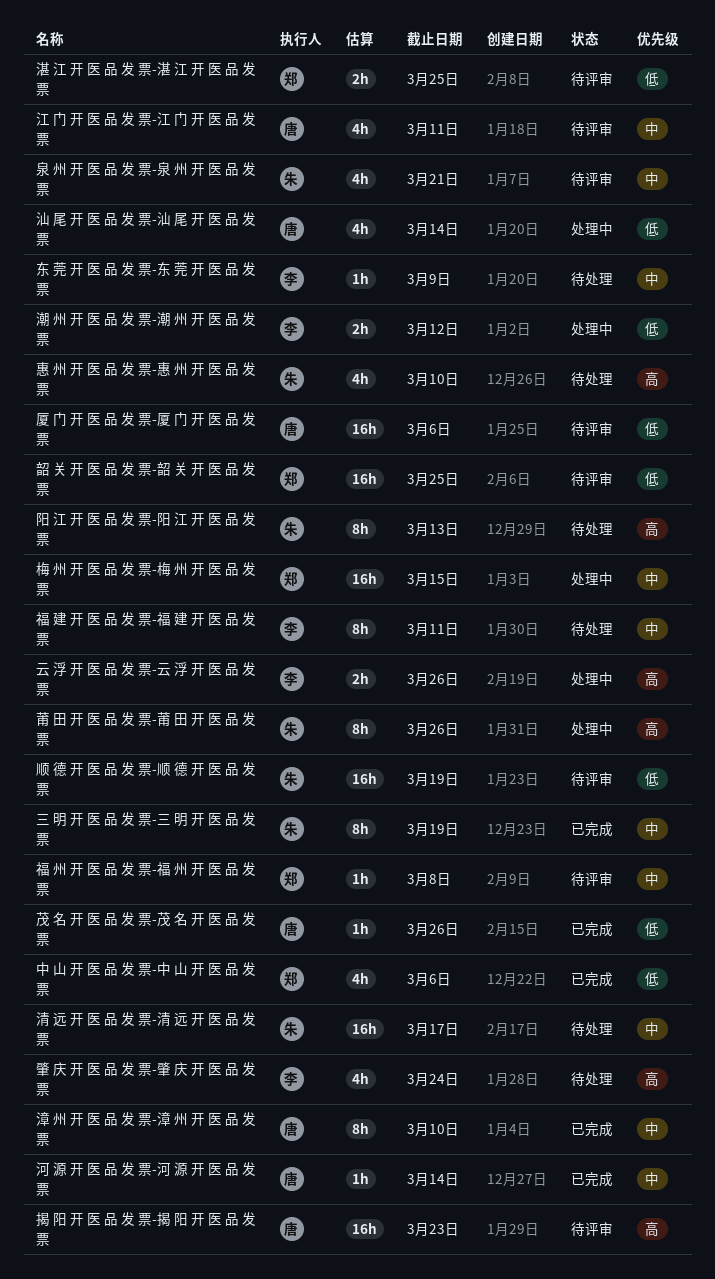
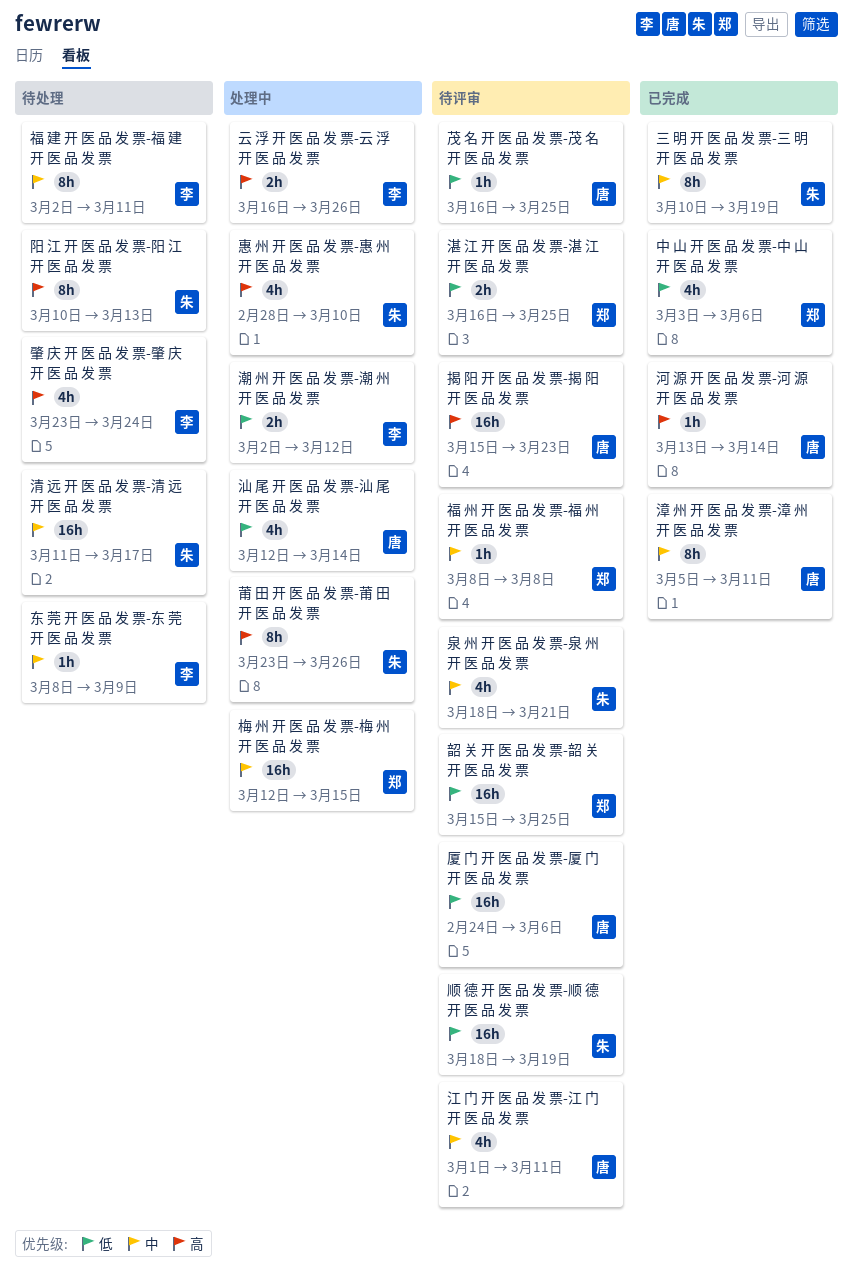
惠 州 开 医 品 发 票-惠 州 开 医 品 发 票, status: 待处理 -> 处理中
河 源 开 医 品 发 票-河 源 开 医 品 发 票, priority: 中 -> 高
漳 州 开 医 品 发 票-漳 州 开 医 品 发 票, due: Mar 10 -> Mar 11
茂 名 开 医 品 发 票-茂 名 开 医 品 发 票, status: 已完成 -> 待评审
茂 名 开 医 品 发 票-茂 名 开 医 品 发 票, due: Mar 26 -> Mar 25

